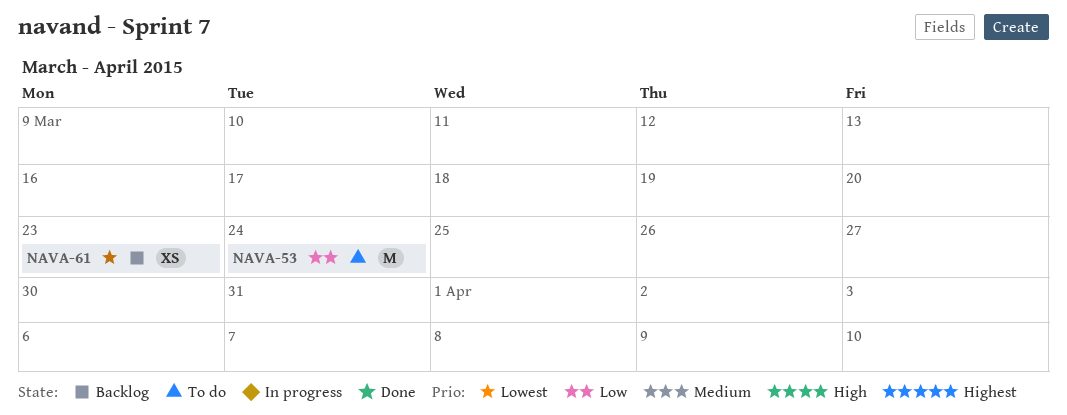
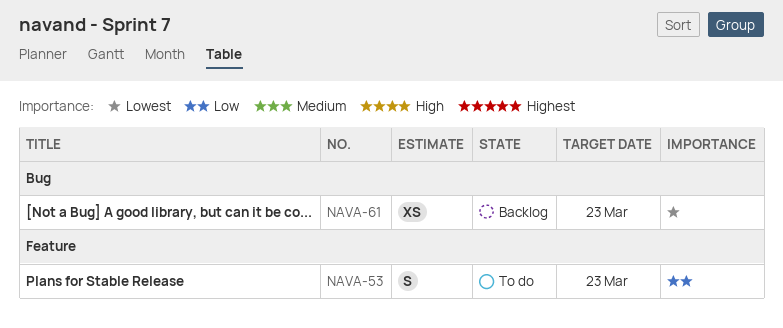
NAVA-53, estimate: M -> S
NAVA-53, due: Mar 24 -> Mar 23

